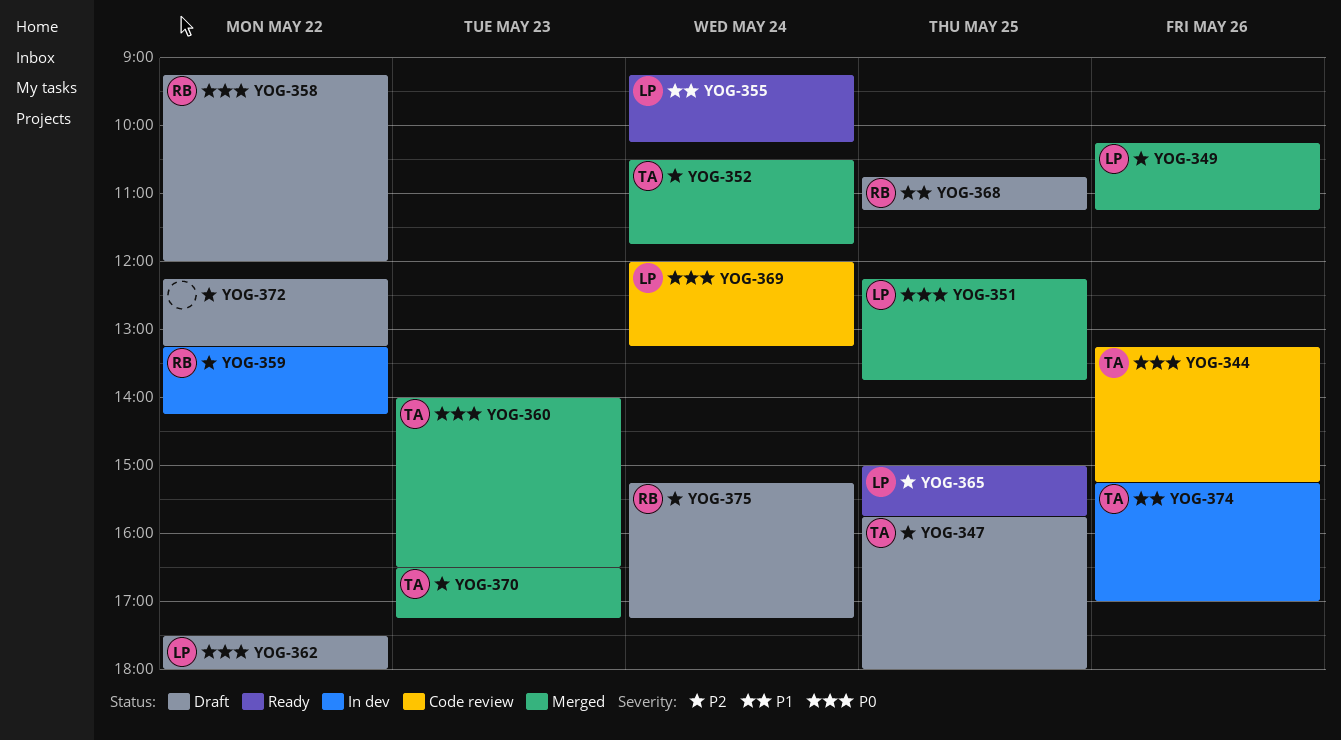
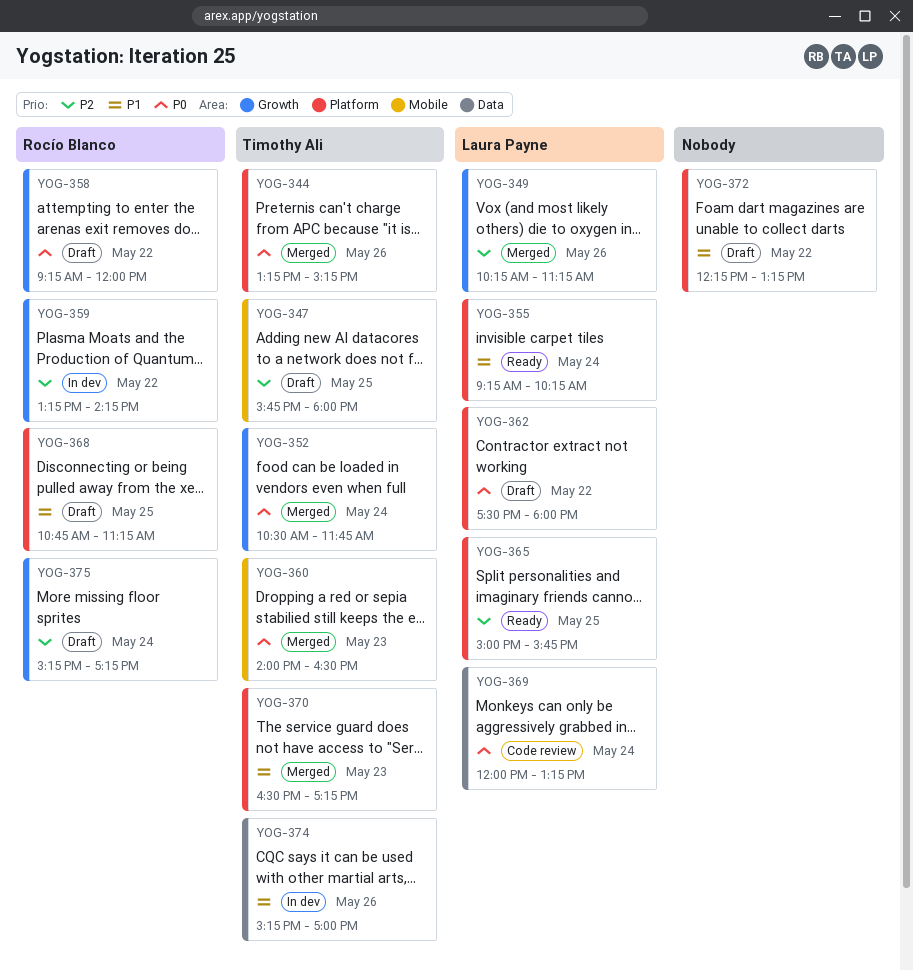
YOG-344, status: Code review -> Merged
YOG-351: present -> none
YOG-352, priority: P2 -> P0
YOG-370, priority: P2 -> P1
YOG-372, priority: P2 -> P1

